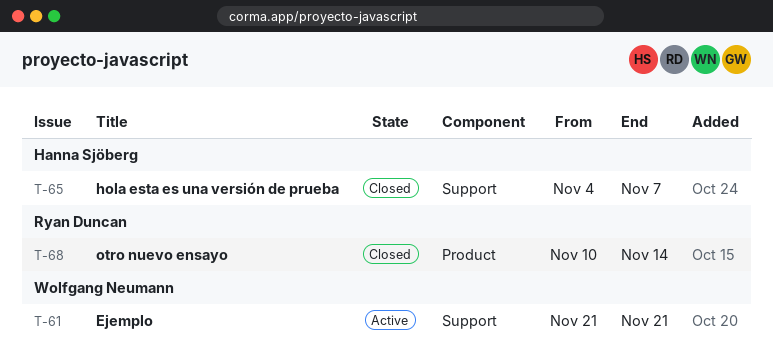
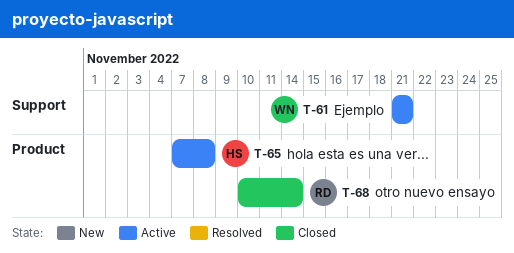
T-65, status: Closed -> Active
T-65, label: Support -> Product
T-65, start: Nov 4 -> Nov 7
T-65, due: Nov 7 -> Nov 8

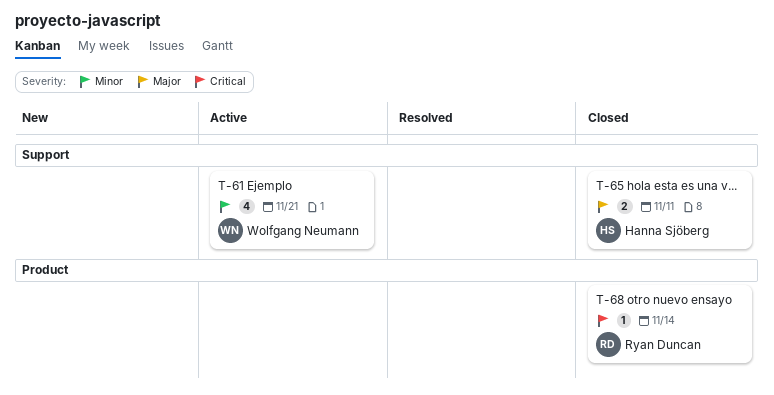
T-65, status: Active -> Closed
T-65, label: Product -> Support
T-65, due: Nov 8 -> Nov 11

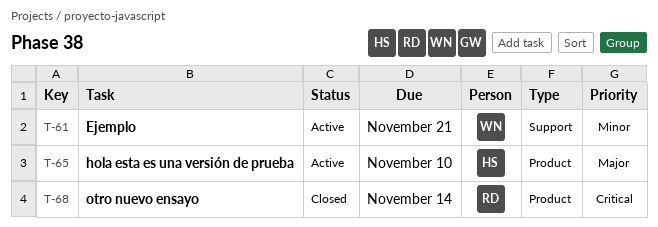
T-65, status: Closed -> Active
T-65, label: Support -> Product
T-65, due: Nov 11 -> Nov 10

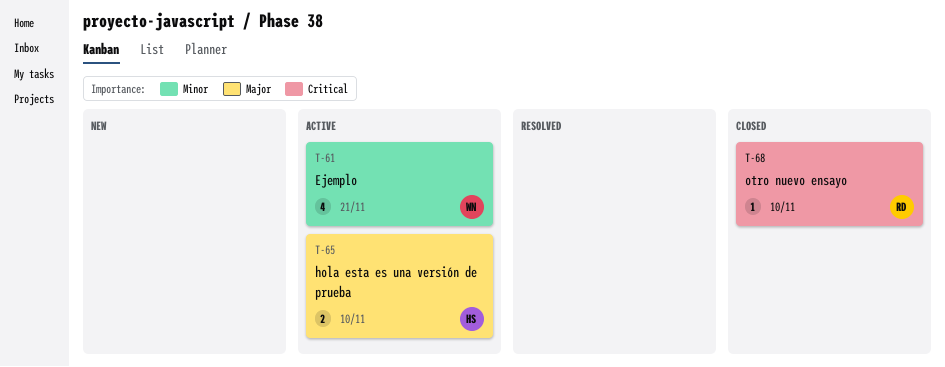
T-68, due: Nov 14 -> Nov 10

